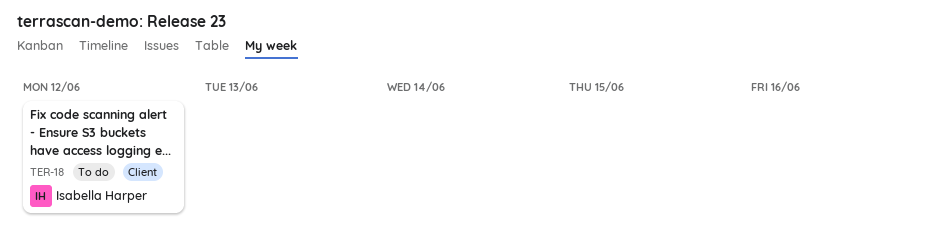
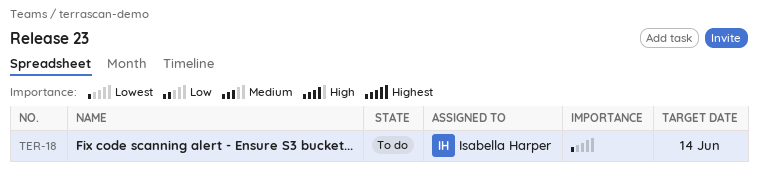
TER-18, due: Jun 12 -> Jun 14

